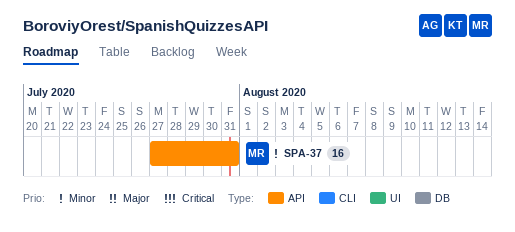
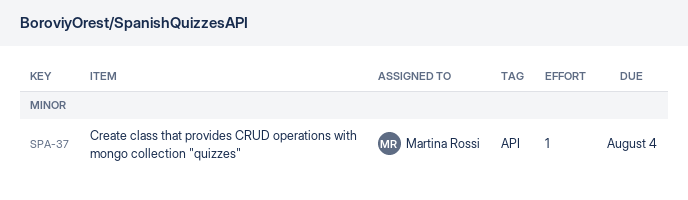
SPA-37, estimate: 16 -> 1
SPA-37, due: Jul 31 -> Aug 4

